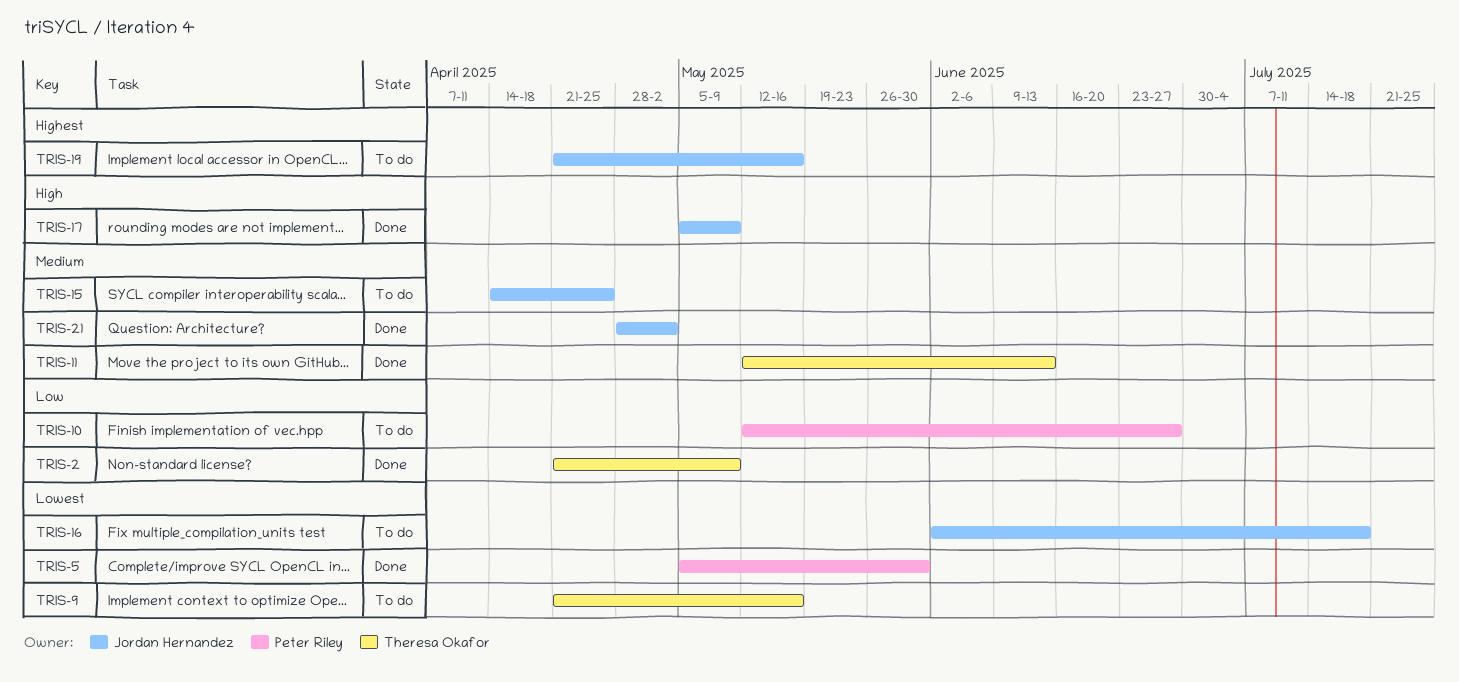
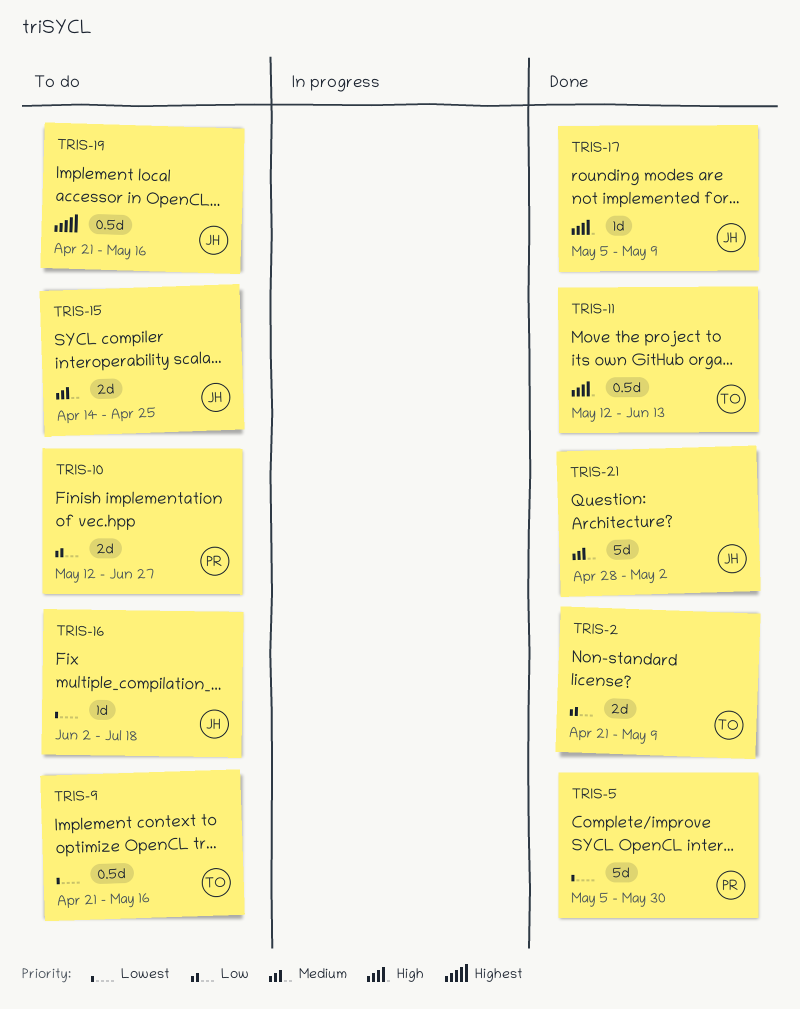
TRIS-11, priority: Medium -> High

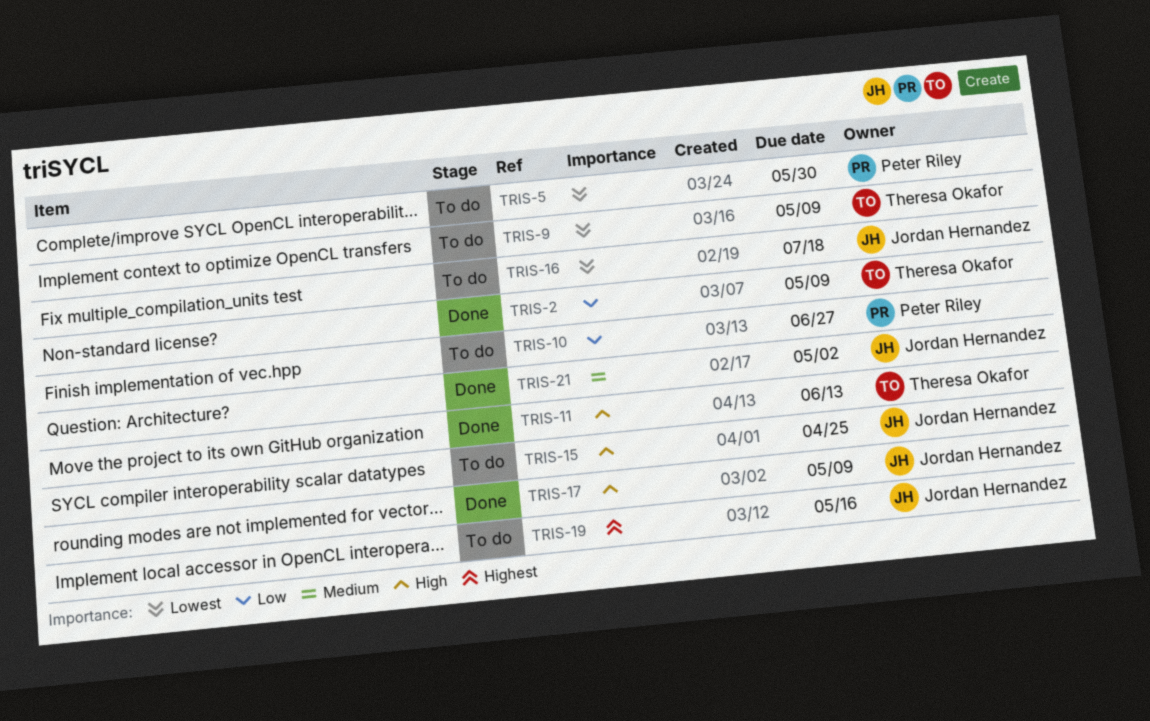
TRIS-5, status: Done -> To do
TRIS-9, due: May 16 -> May 9
TRIS-15, priority: Medium -> High

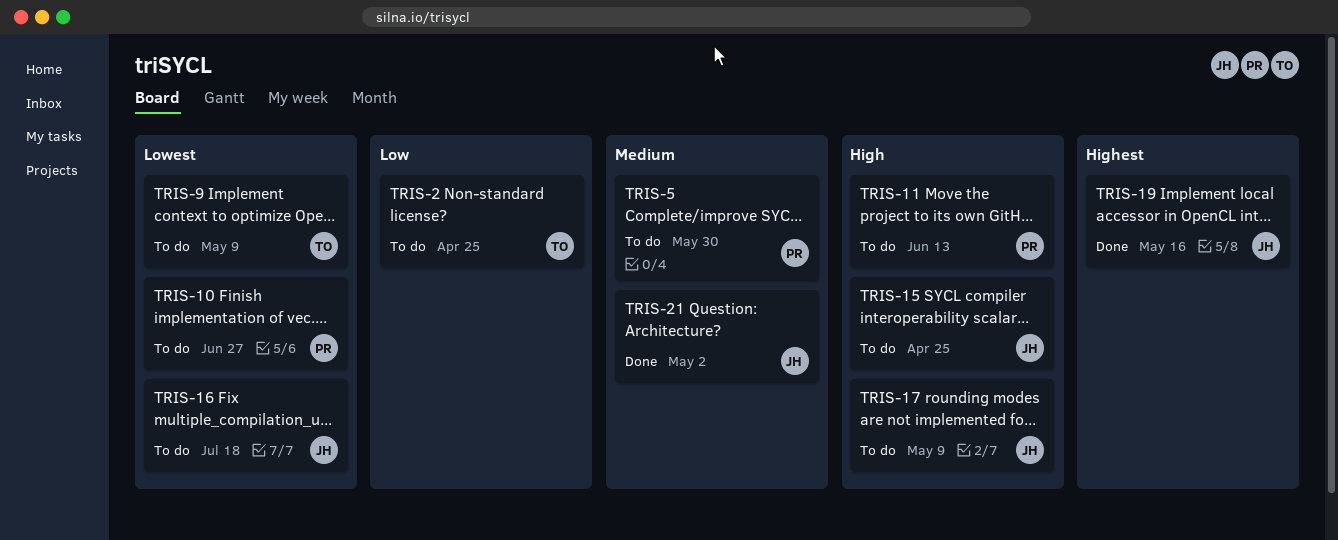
TRIS-2, status: Done -> To do
TRIS-2, due: May 9 -> Apr 25
TRIS-5, priority: Lowest -> Medium
TRIS-10, priority: Low -> Lowest
TRIS-11, status: Done -> To do
TRIS-11, owner: Theresa Okafor -> Peter Riley
TRIS-17, status: Done -> To do
TRIS-19, status: To do -> Done

